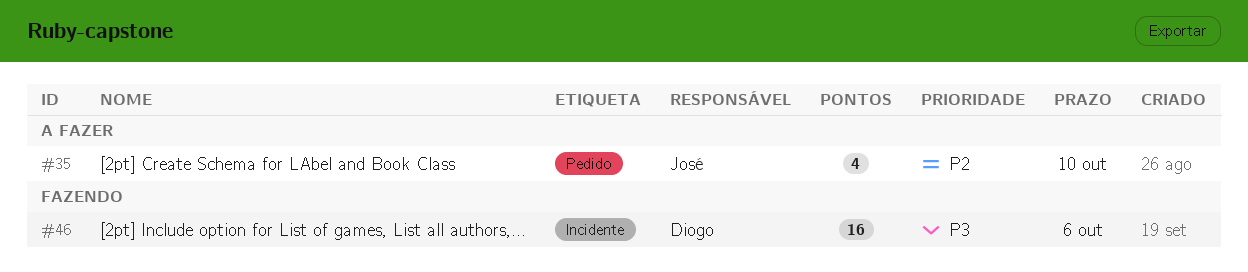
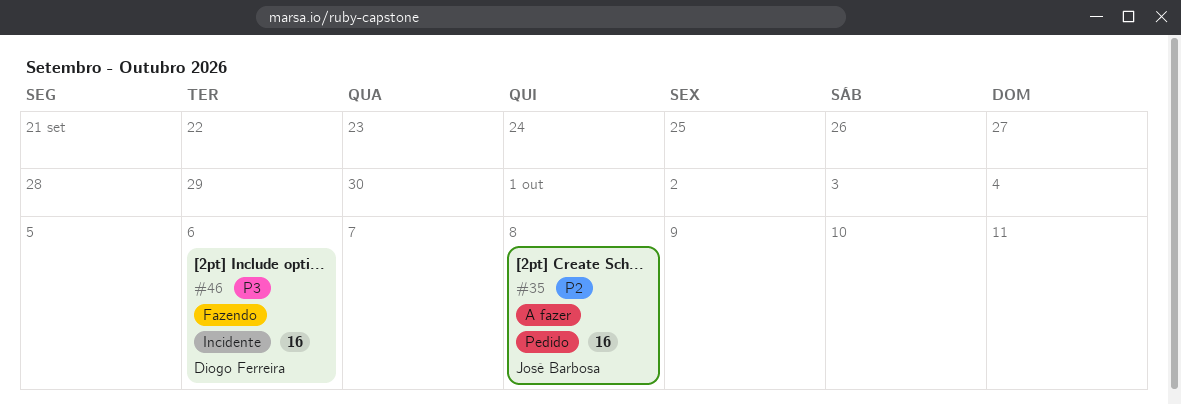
#35, estimate: 4 -> 16
#35, due: Oct 10 -> Oct 8

